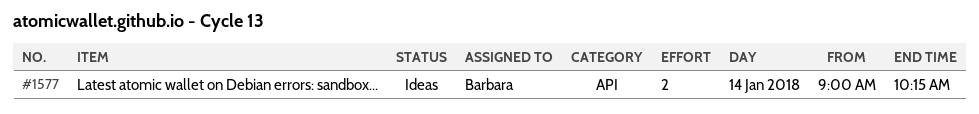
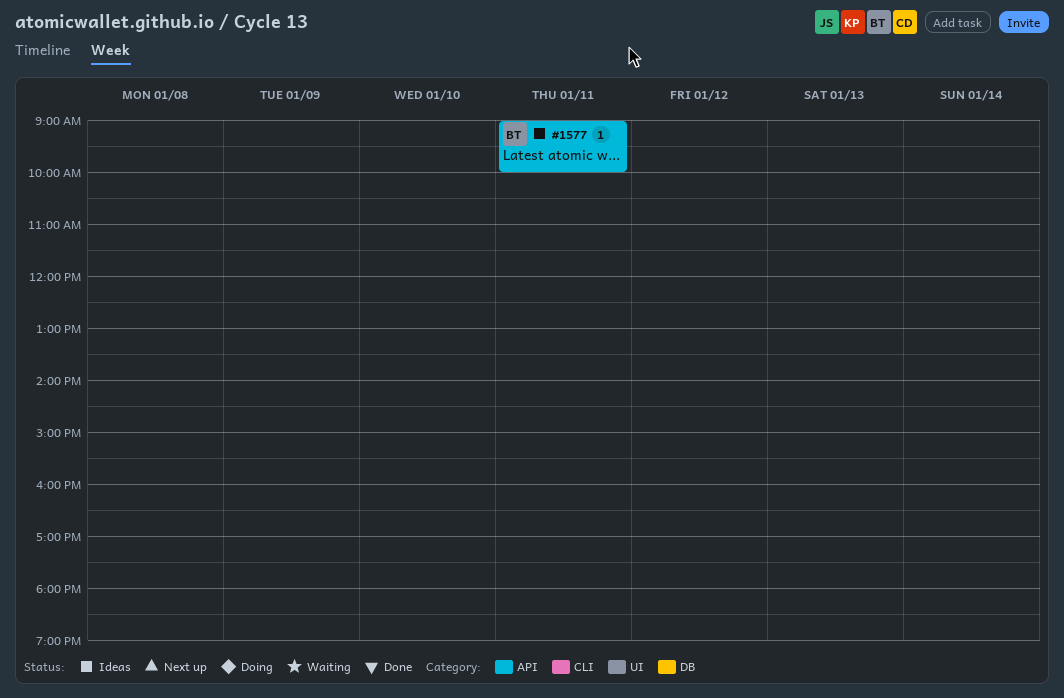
#1577, estimate: 2 -> 1
#1577, day: Jan 14 -> Jan 11
#1577, ends: 10:15 -> 10:00

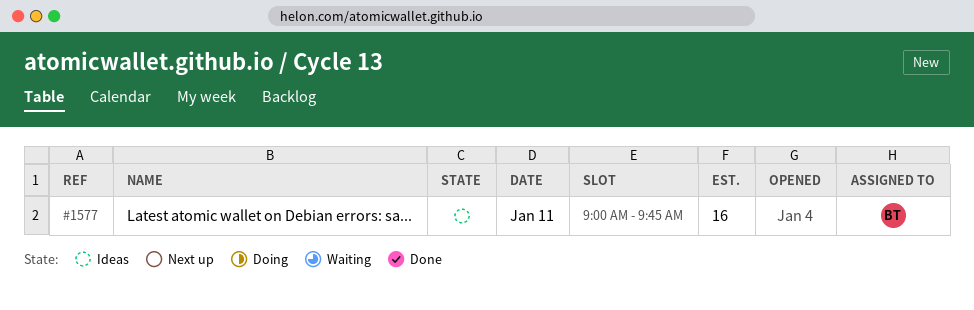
#1577, estimate: 1 -> 16
#1577, ends: 10:00 -> 09:45

